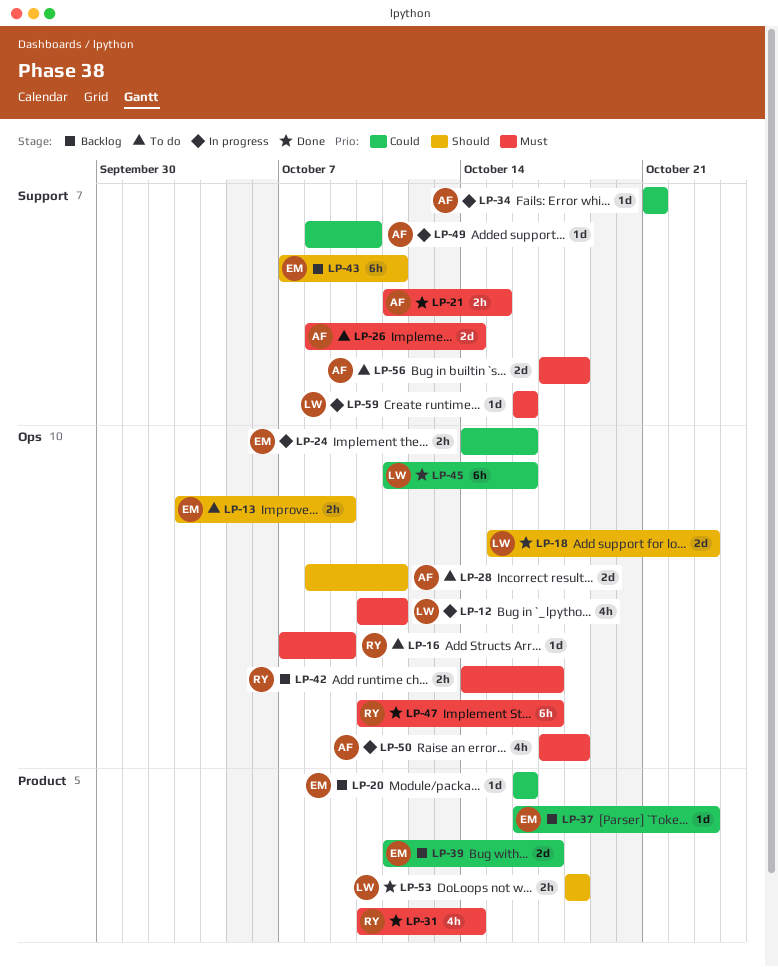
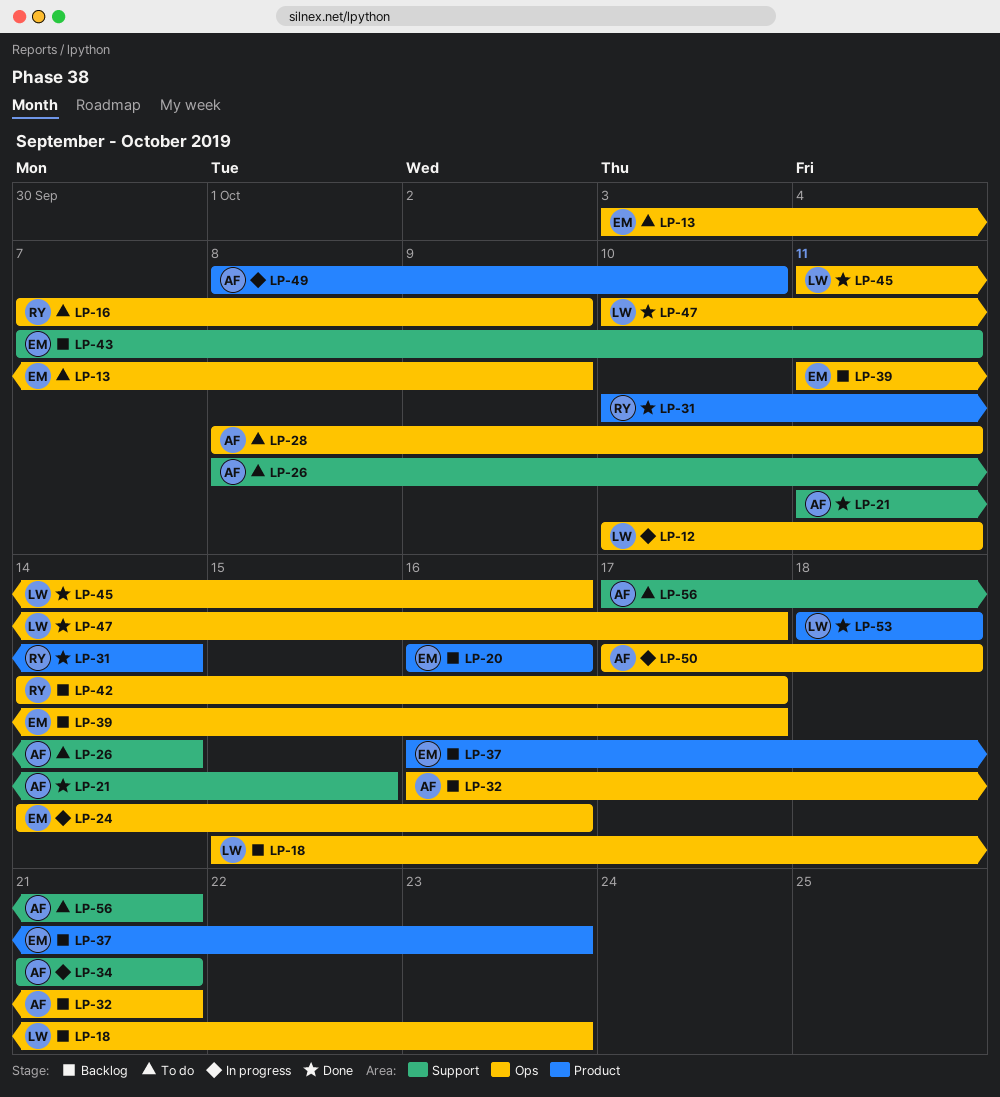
LP-18, status: Done -> Backlog
LP-32: none -> present
LP-39, label: Product -> Ops
LP-47, owner: RY -> LW
LP-49, label: Support -> Product
LP-56, due: Oct 18 -> Oct 21
LP-59: present -> none

